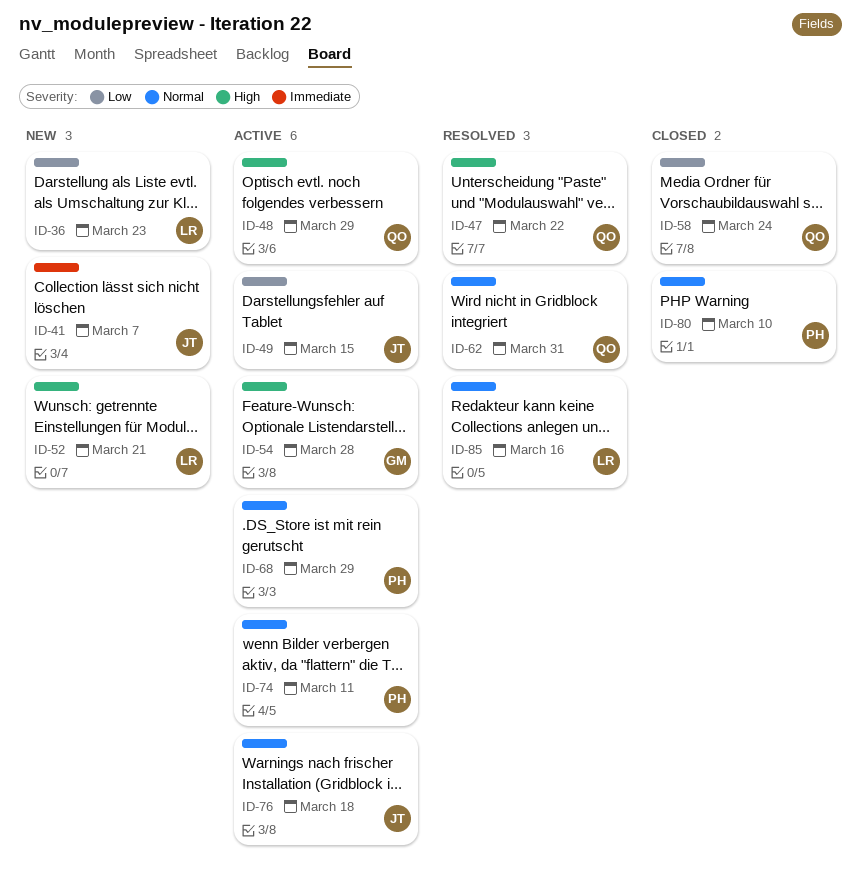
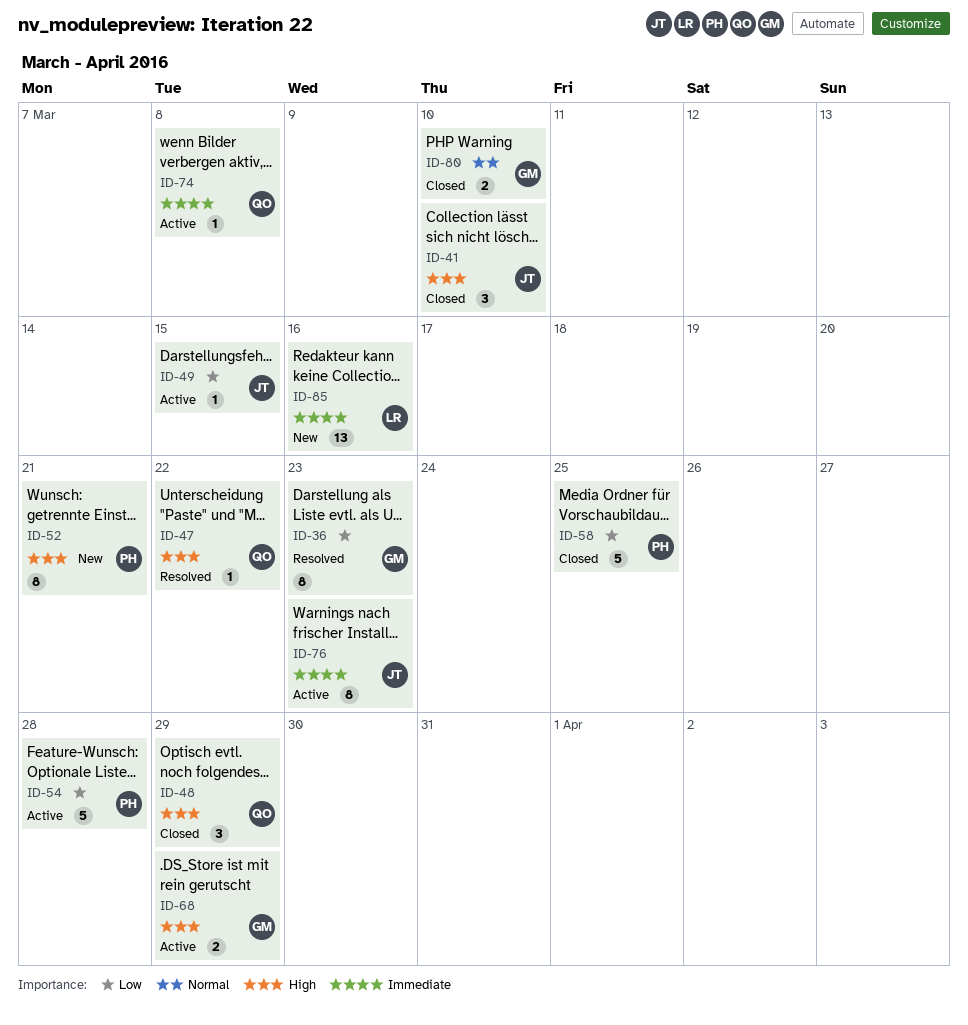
ID-36, status: New -> Resolved
ID-36, owner: LR -> GM
ID-41, status: New -> Closed
ID-41, priority: Immediate -> High
ID-41, due: Mar 7 -> Mar 10
ID-48, status: Active -> Closed
ID-52, owner: LR -> PH
ID-54, owner: GM -> PH
ID-54, priority: High -> Low
ID-58, owner: QO -> PH
ID-58, due: Mar 24 -> Mar 25
ID-62: present -> none
ID-68, owner: PH -> GM
ID-68, priority: Normal -> High
ID-74, owner: PH -> QO
ID-74, priority: Normal -> Immediate
ID-74, due: Mar 11 -> Mar 8
ID-76, priority: Normal -> Immediate
ID-76, due: Mar 18 -> Mar 23
ID-80, owner: PH -> GM
ID-85, status: Resolved -> New
ID-85, priority: Normal -> Immediate

